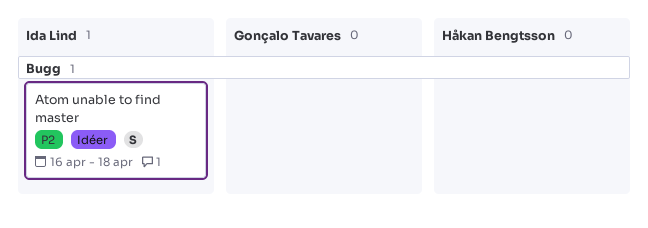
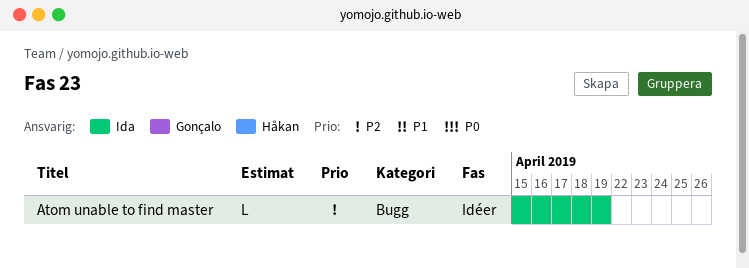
Atom unable to find master, estimate: S -> L
Atom unable to find master, start: Apr 16 -> Apr 15
Atom unable to find master, due: Apr 18 -> Apr 19

